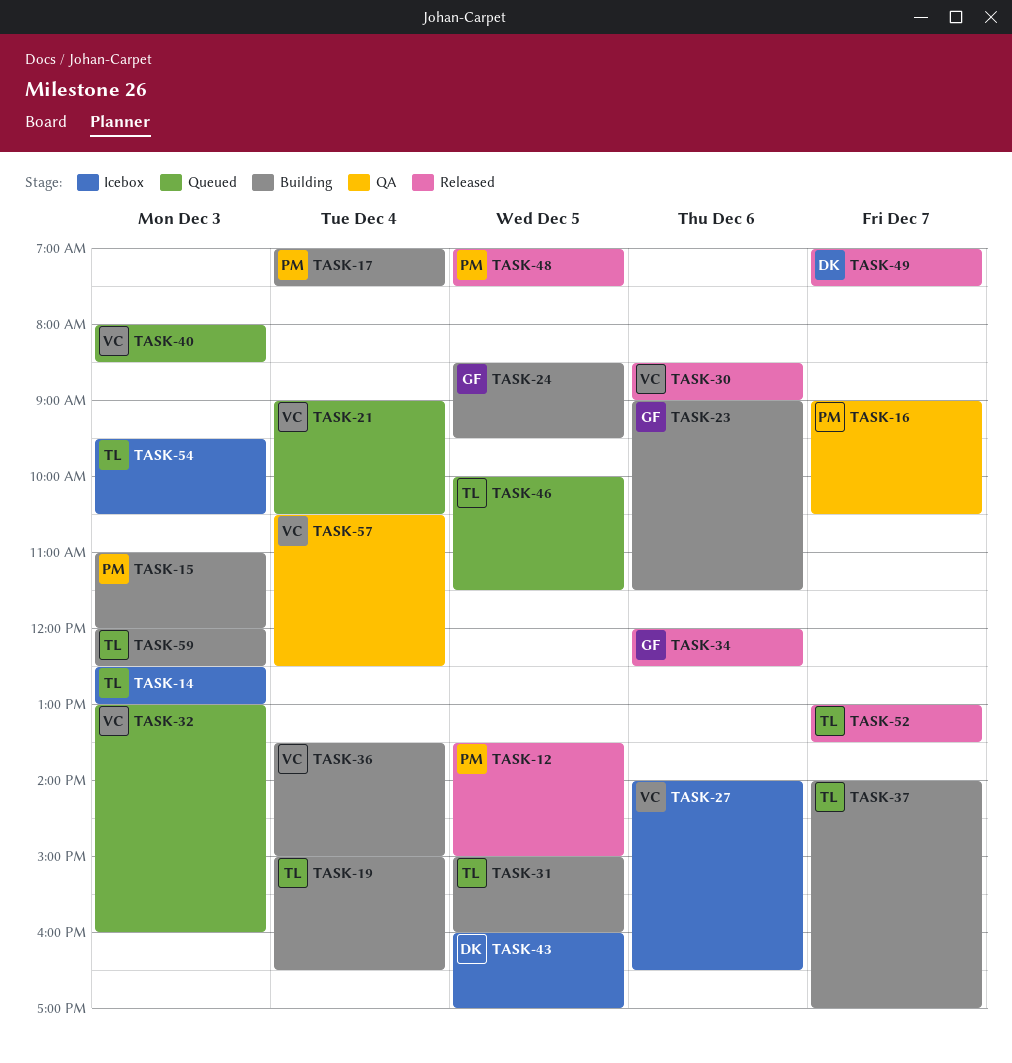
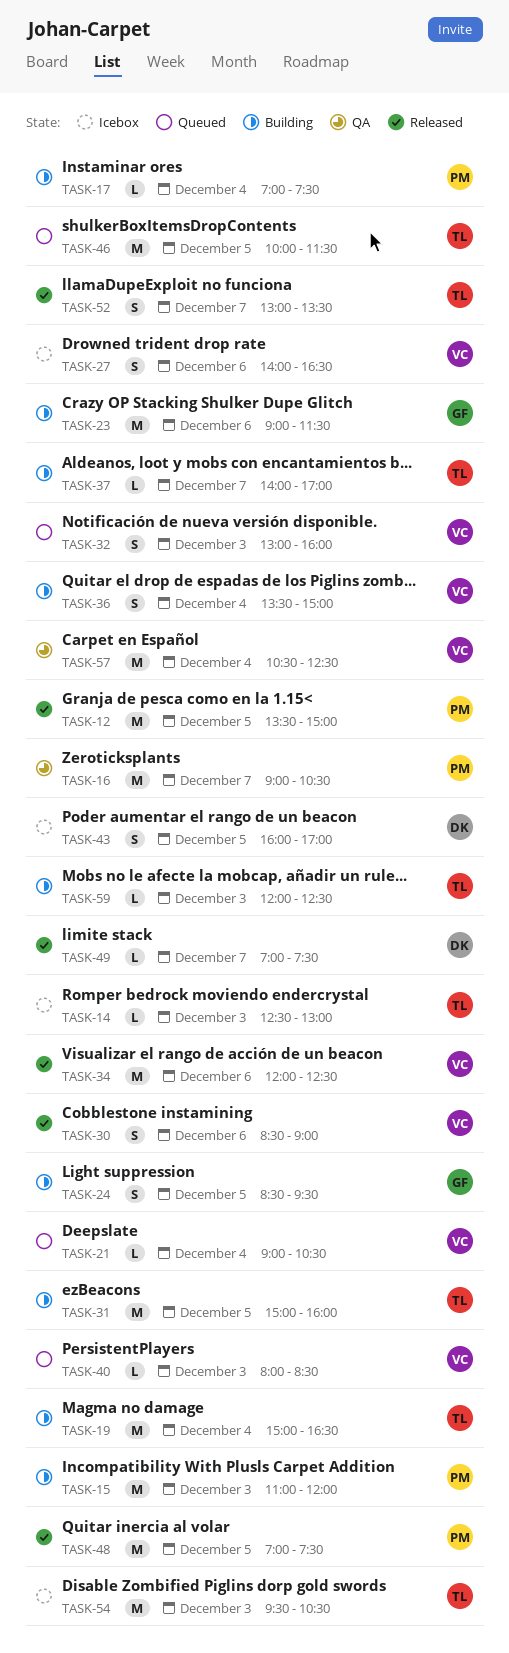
TASK-34, owner: GF -> VC

